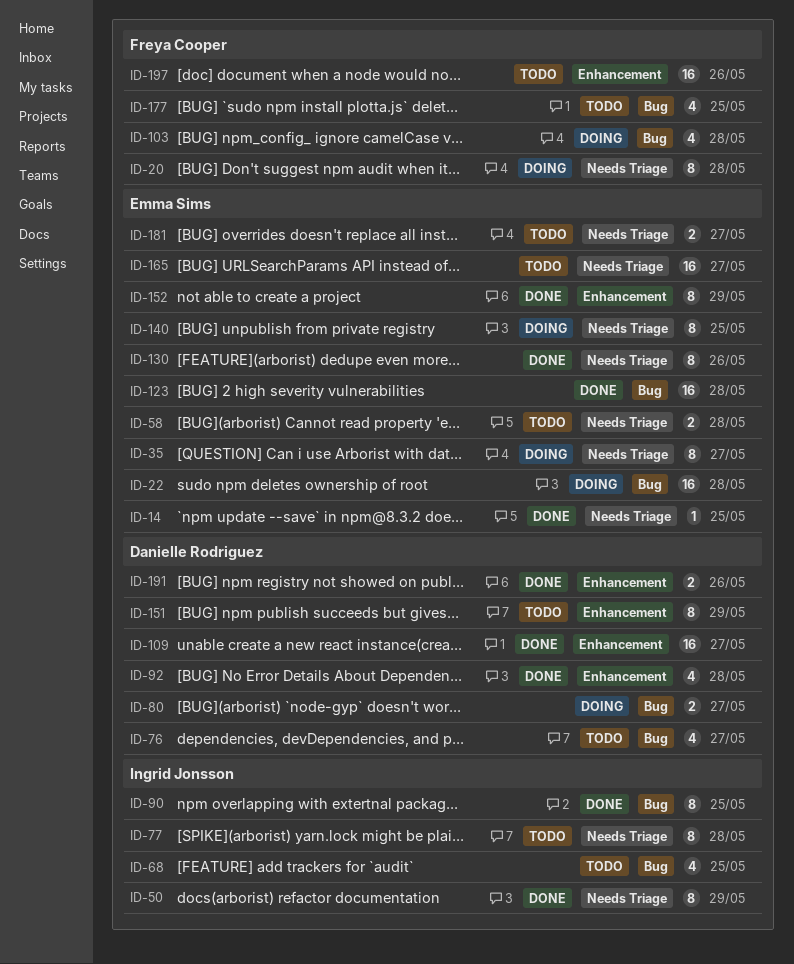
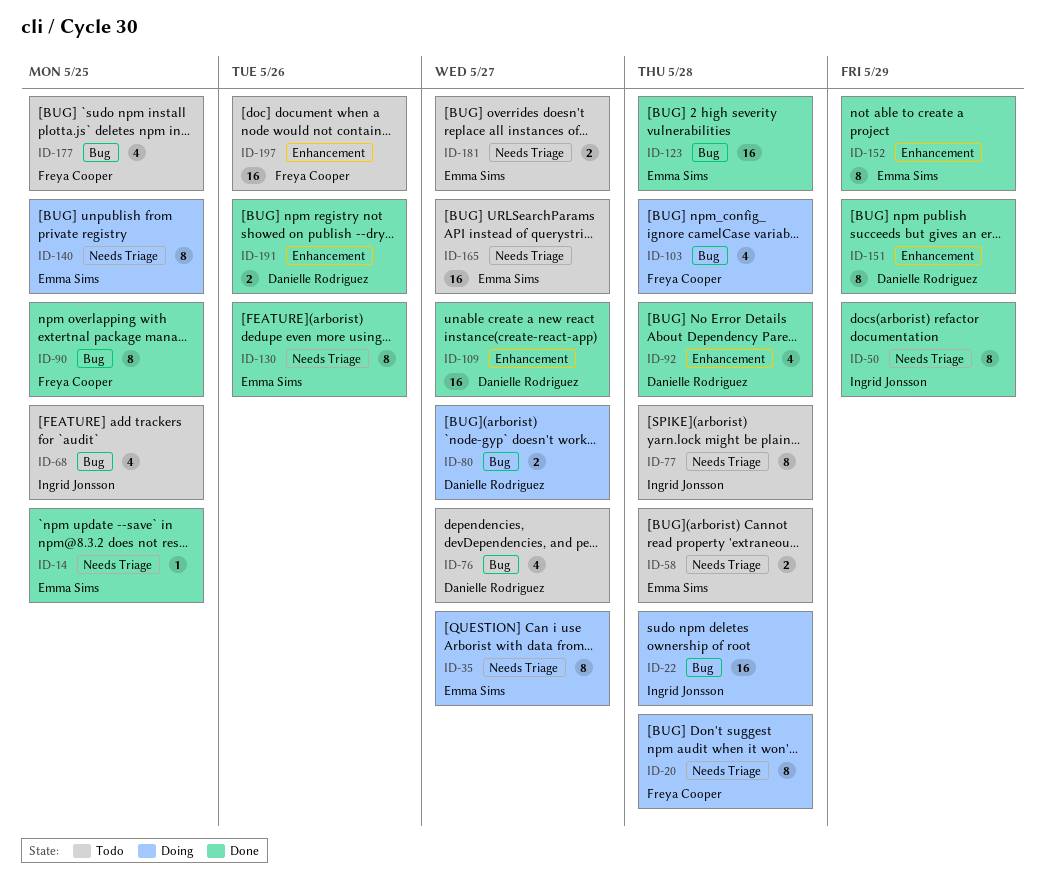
ID-22, owner: Emma Sims -> Ingrid Jonsson
ID-90, owner: Ingrid Jonsson -> Freya Cooper
ID-151, status: Todo -> Done

